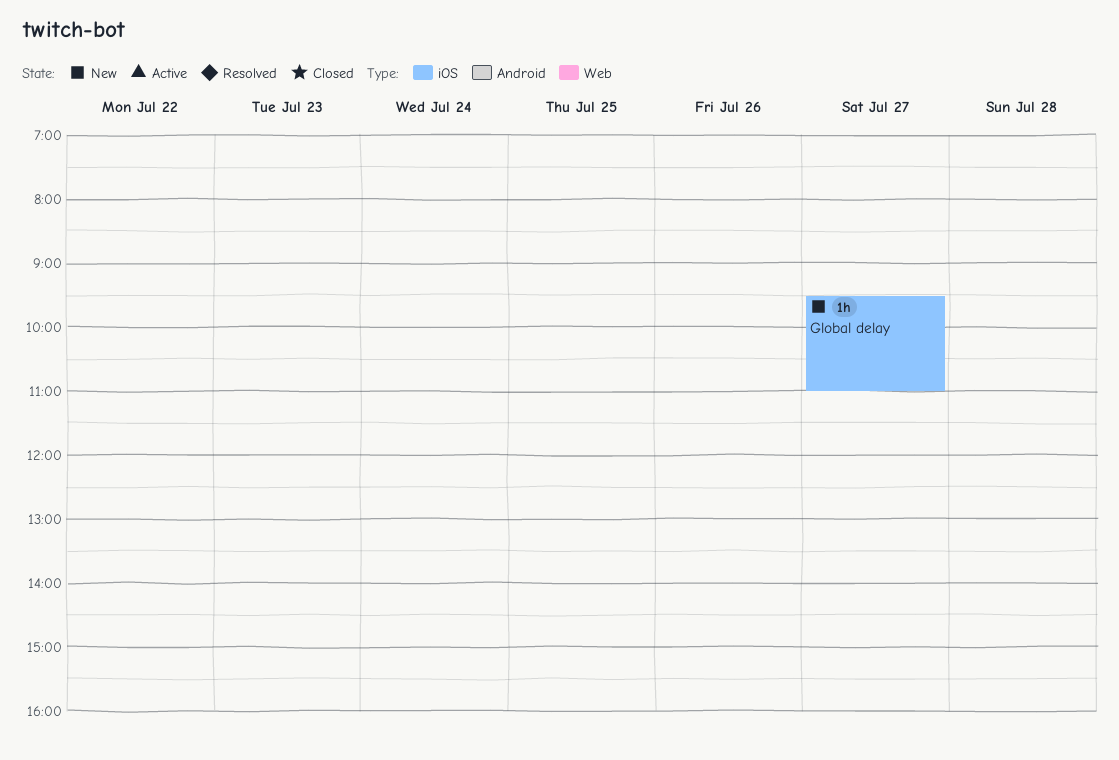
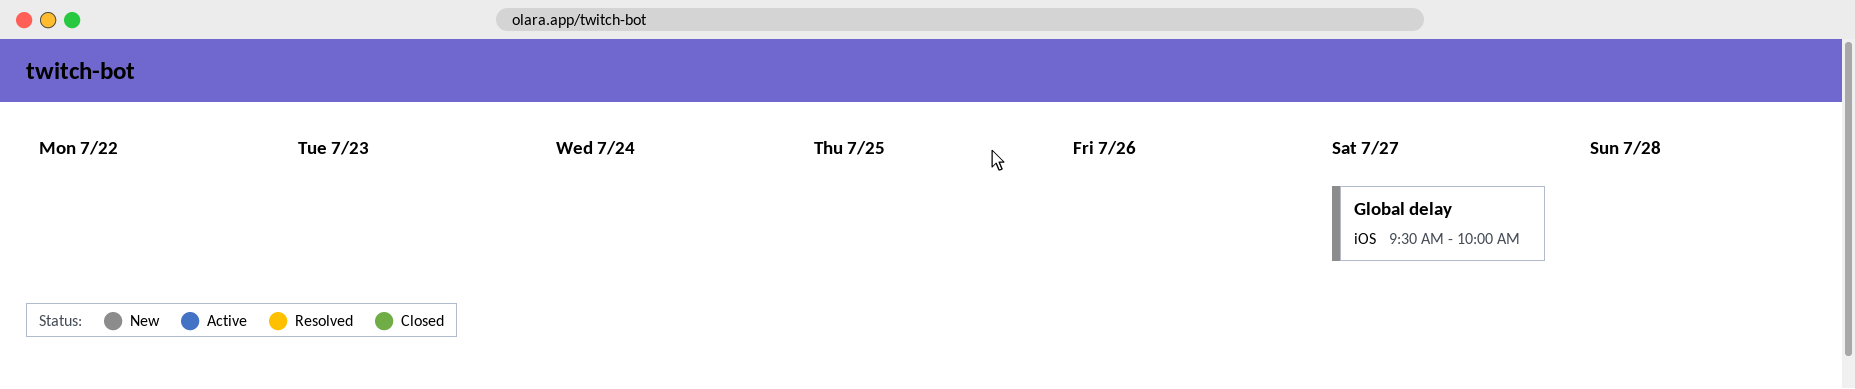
Global delay, ends: 11:00 -> 10:00

